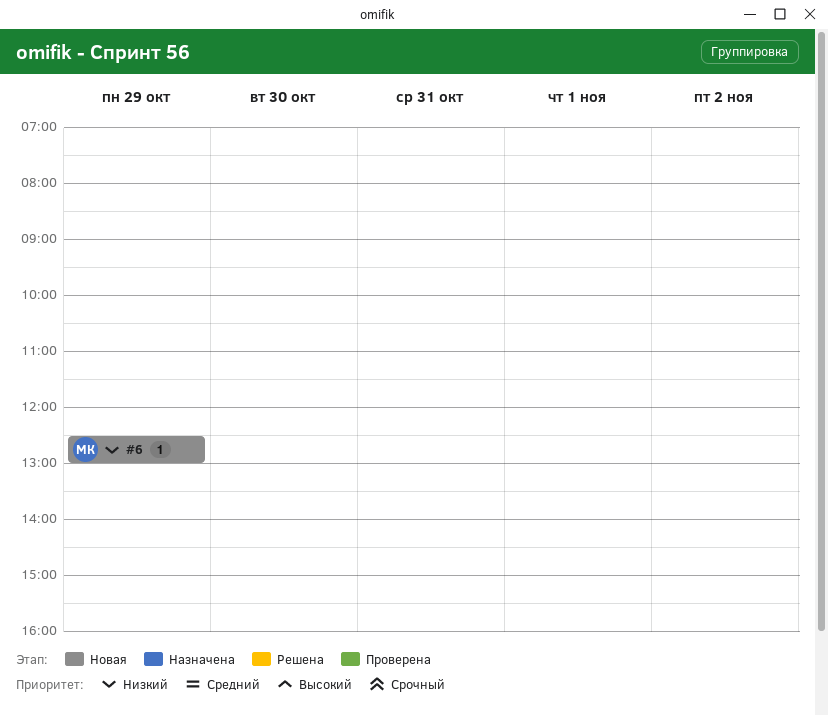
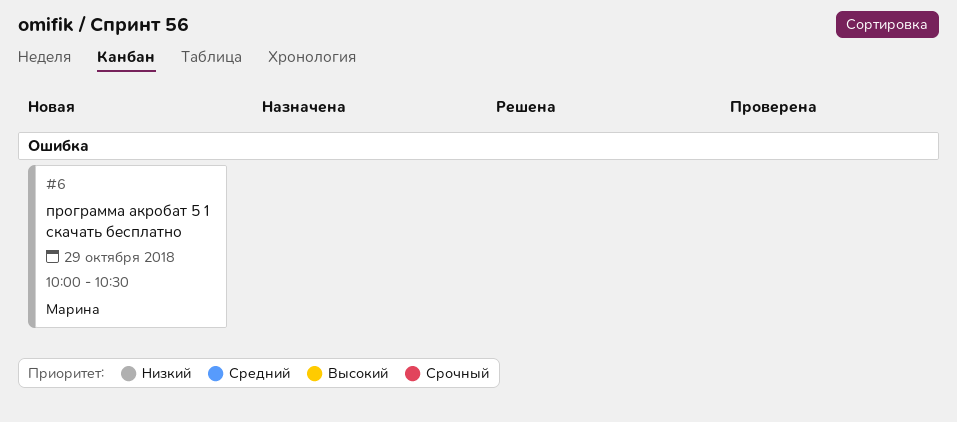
#6, begins: 12:30 -> 10:00
#6, ends: 13:00 -> 10:30

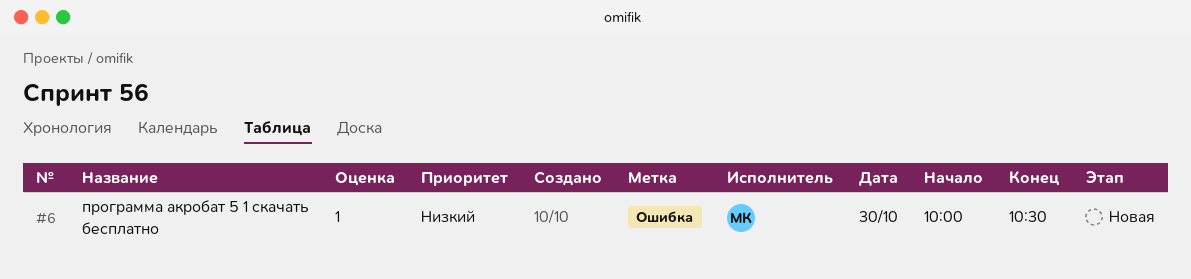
#6, day: Oct 29 -> Oct 30

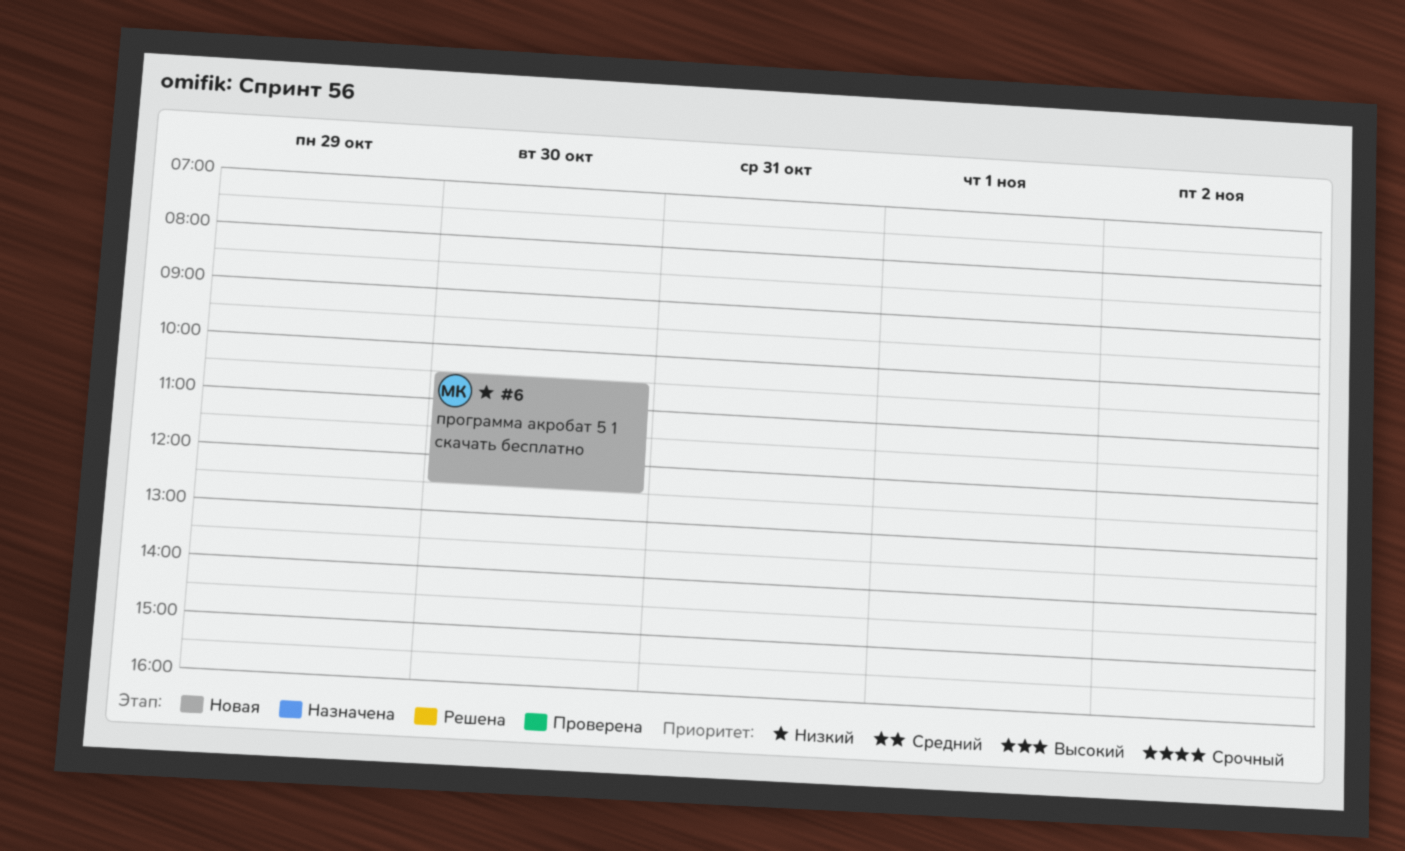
#6, begins: 10:00 -> 10:30
#6, ends: 10:30 -> 12:30

